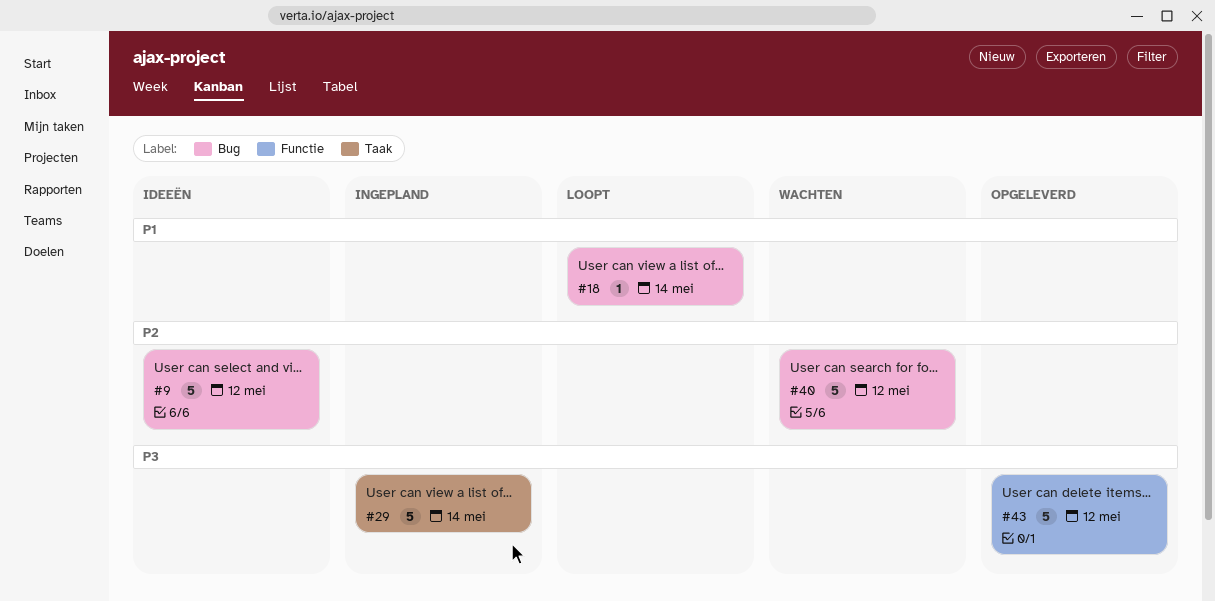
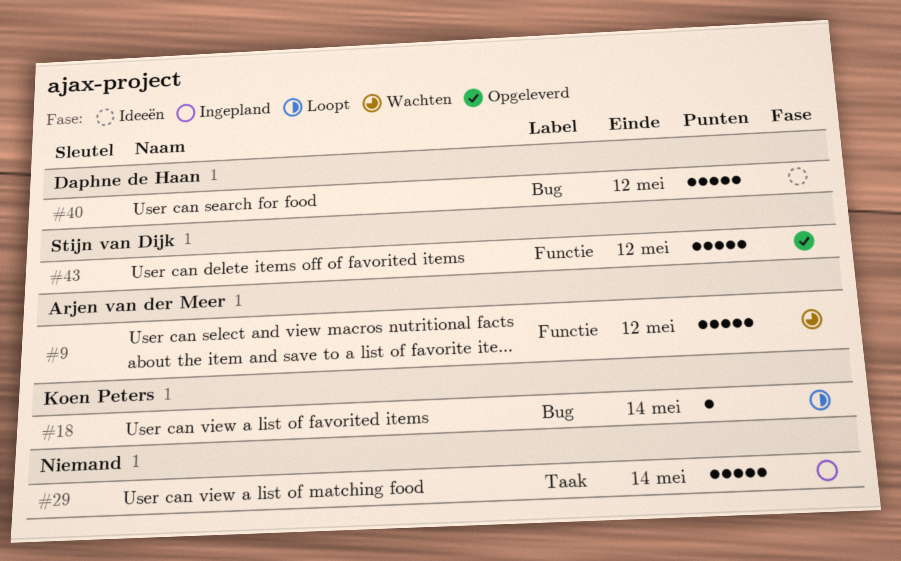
#9, status: Ideeën -> Wachten
#9, label: Bug -> Functie
#40, status: Wachten -> Ideeën

